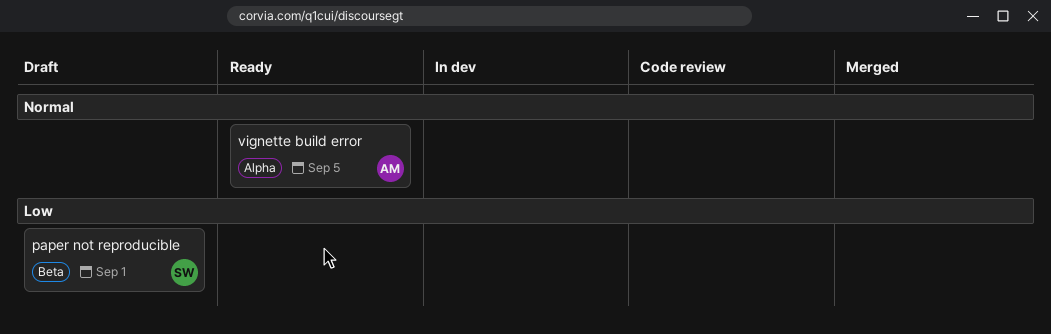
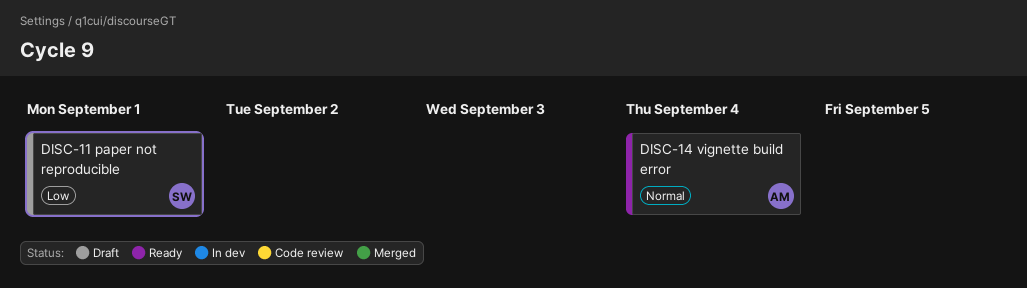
vignette build error, due: Sep 5 -> Sep 4

